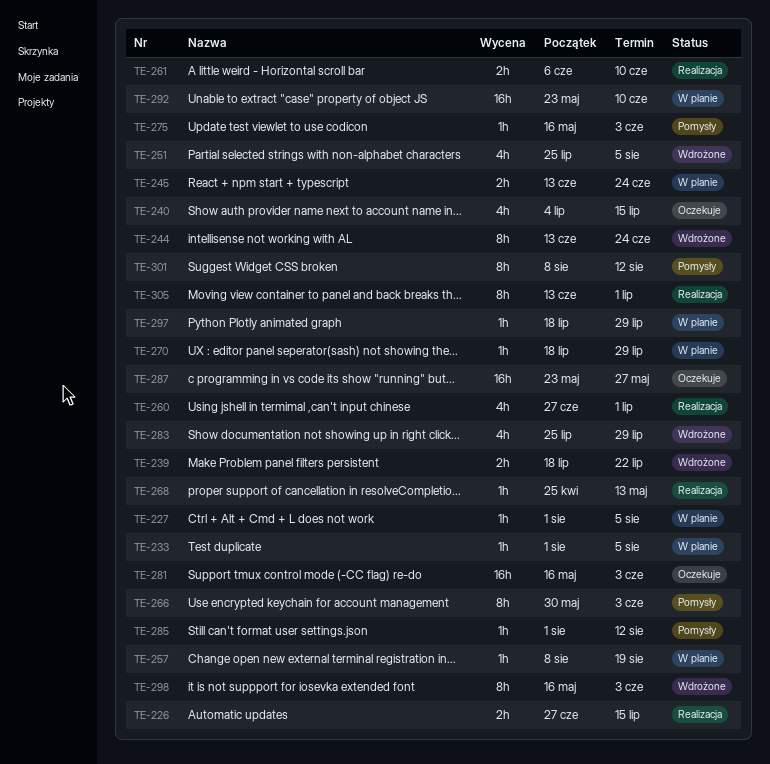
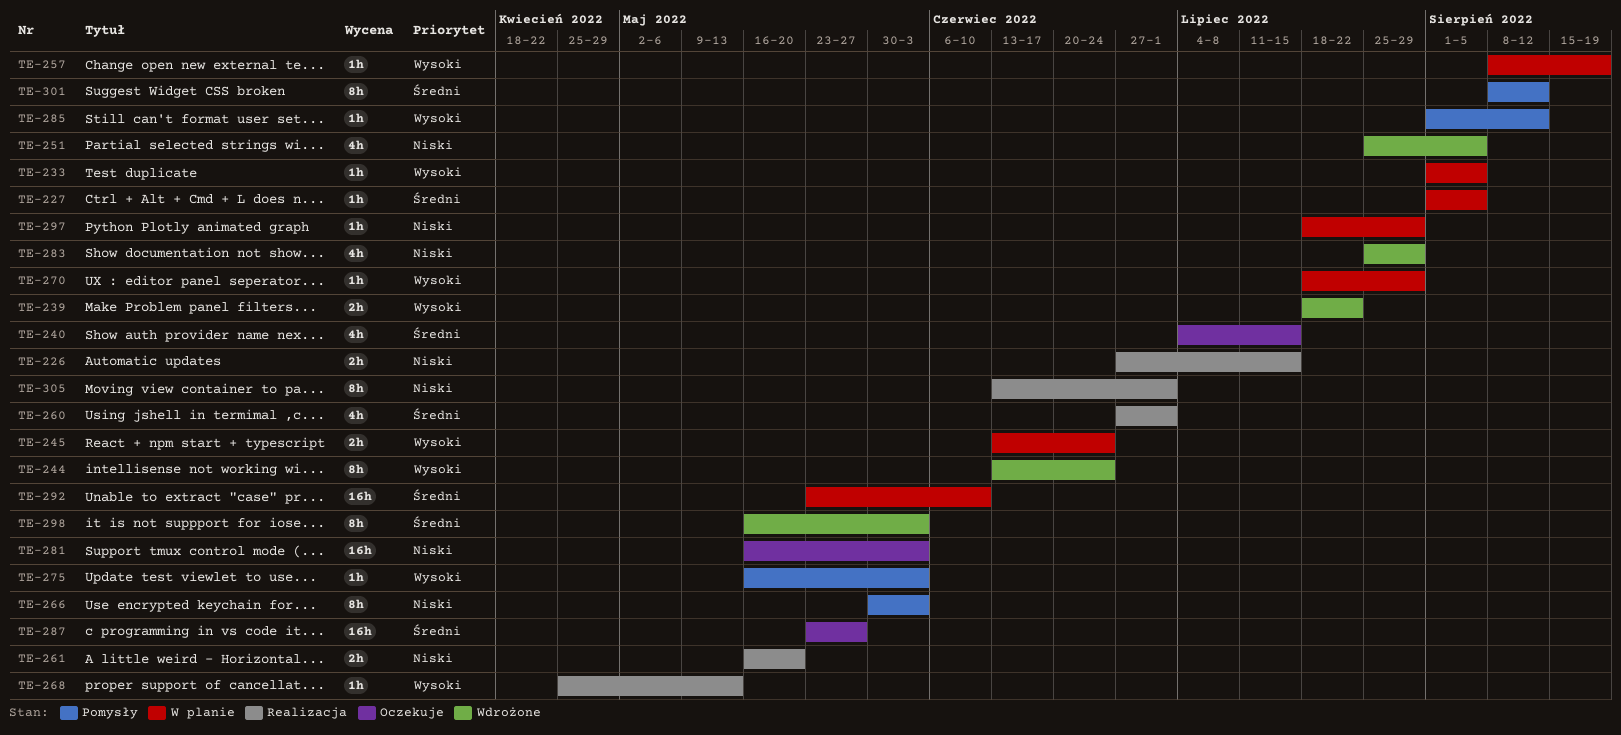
TE-261, start: Jun 6 -> May 16
TE-261, due: Jun 10 -> May 20

